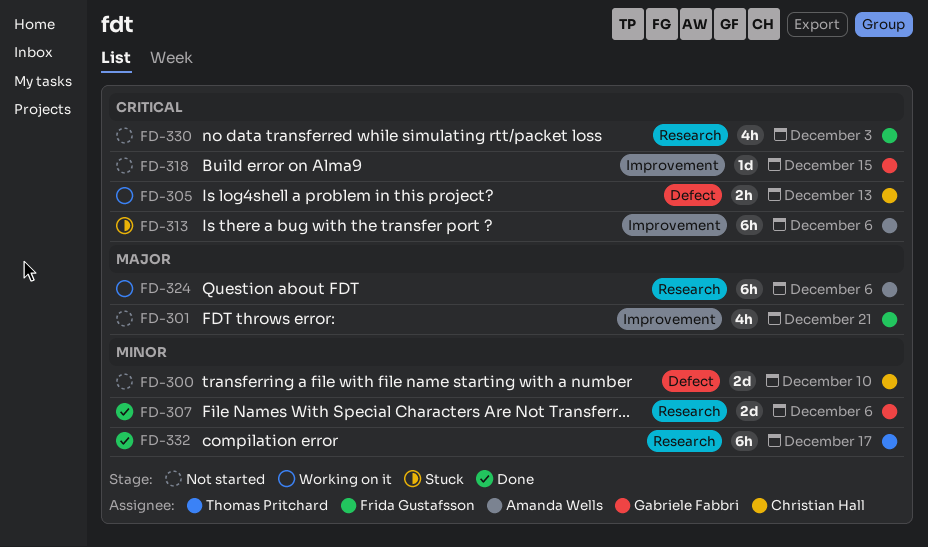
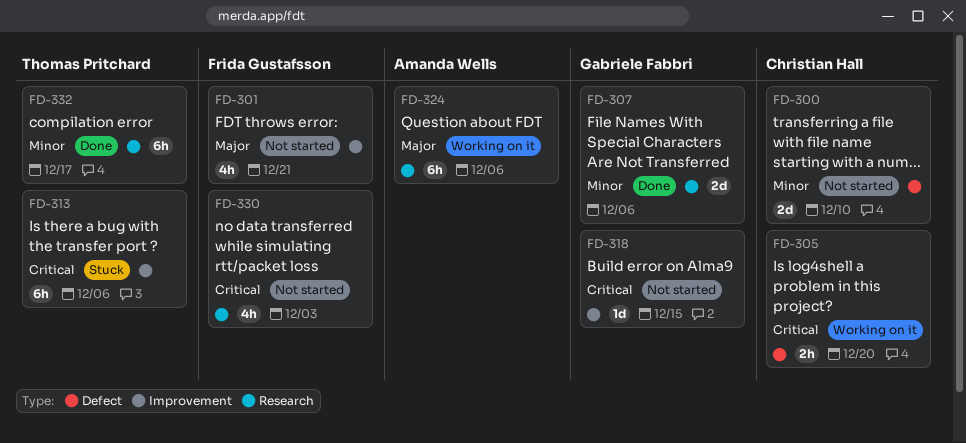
FD-305, due: Dec 13 -> Dec 20
FD-313, owner: Amanda Wells -> Thomas Pritchard

